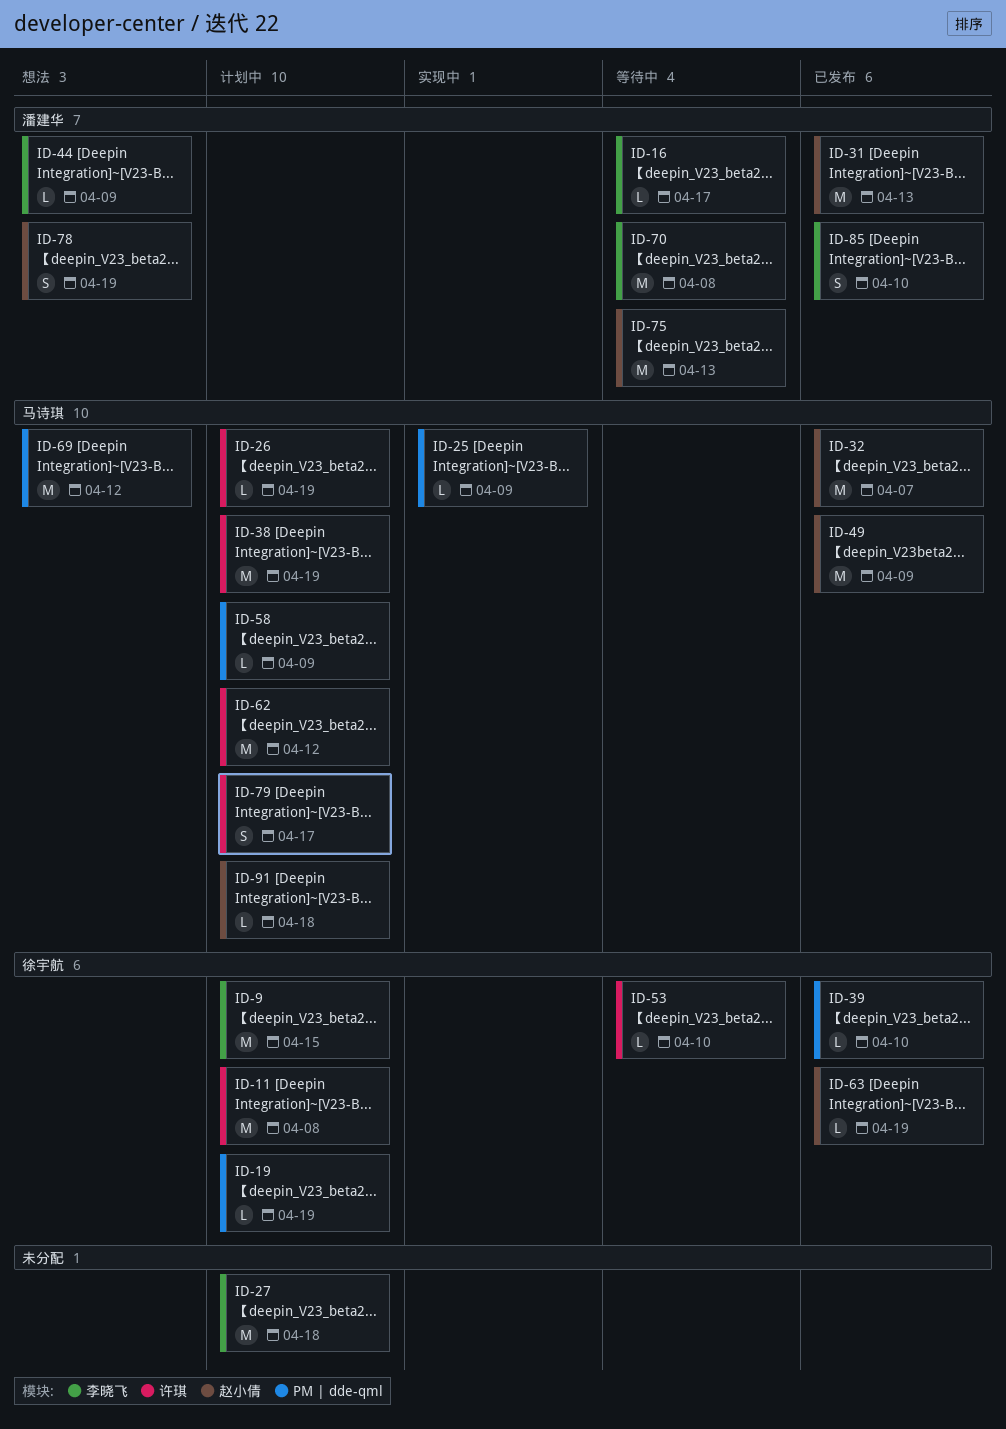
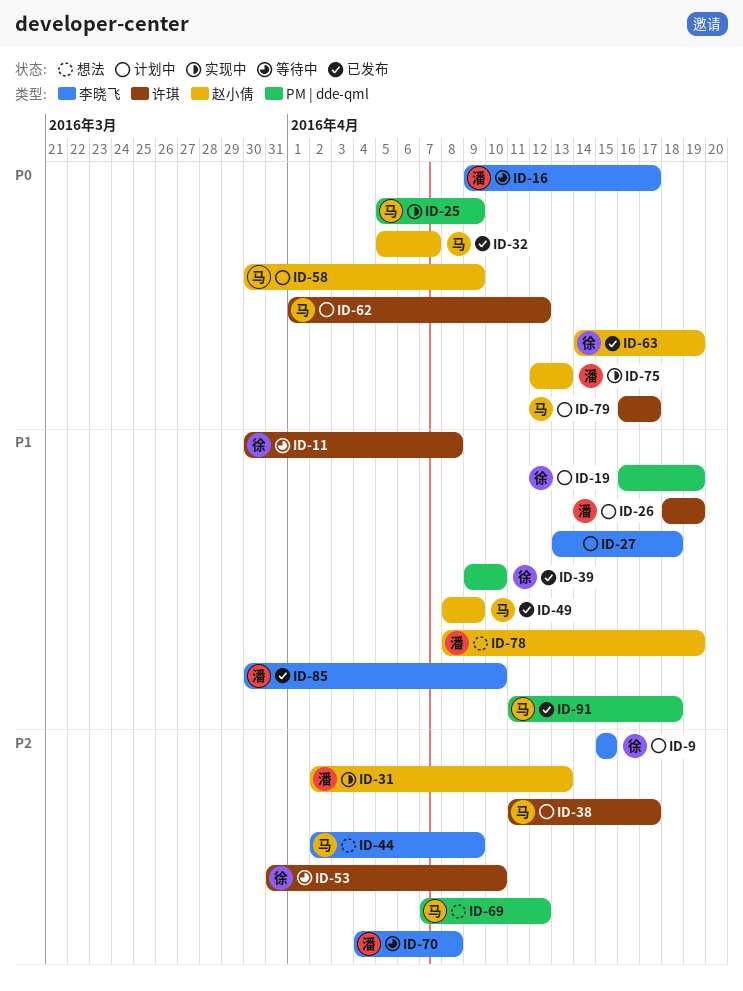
ID-11, status: 计划中 -> 等待中
ID-26, owner: 马诗琪 -> 潘建华
ID-31, status: 已发布 -> 实现中
ID-38, due: Apr 19 -> Apr 17
ID-44, owner: 潘建华 -> 马诗琪
ID-58, label: PM | dde-qml -> 赵小倩
ID-75, status: 等待中 -> 实现中
ID-91, status: 计划中 -> 已发布
ID-91, label: 赵小倩 -> PM | dde-qml

